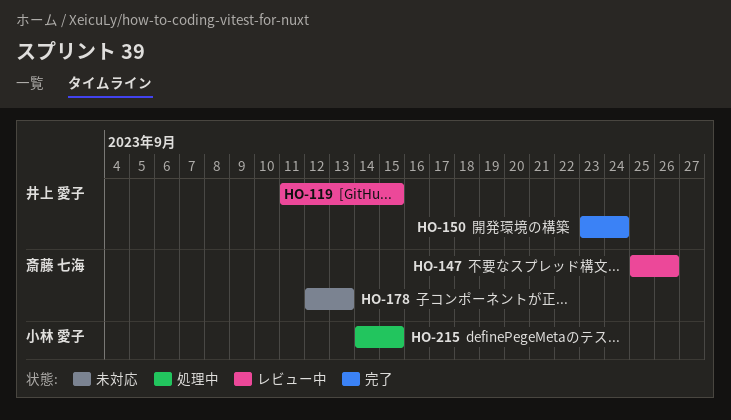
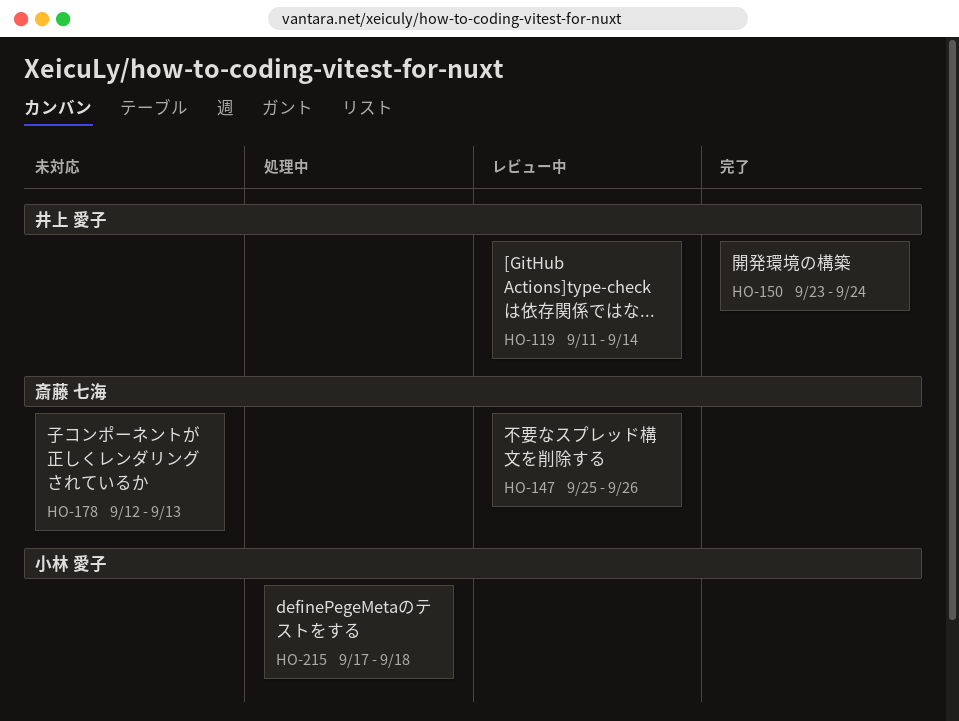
HO-119, due: Sep 15 -> Sep 14
HO-215, start: Sep 14 -> Sep 17
HO-215, due: Sep 15 -> Sep 18

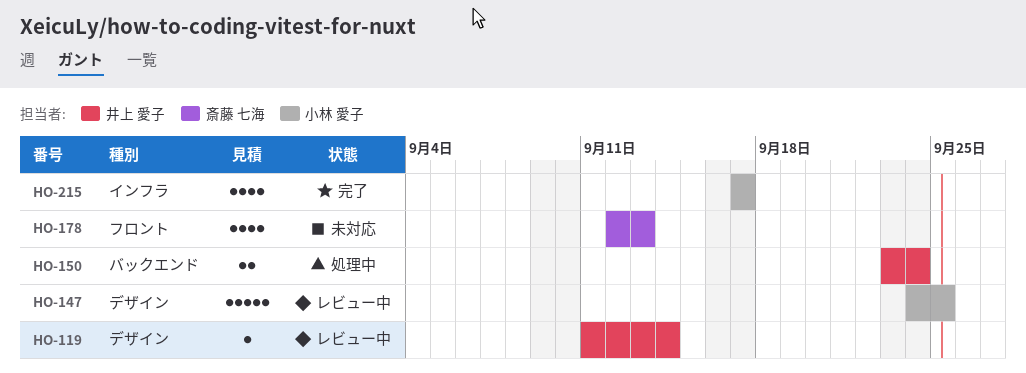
HO-147, owner: 斎藤 七海 -> 小林 愛子
HO-147, start: Sep 25 -> Sep 24
HO-147, due: Sep 26 -> Sep 25
HO-150, status: 完了 -> 処理中
HO-215, status: 処理中 -> 完了
HO-215, due: Sep 18 -> Sep 17

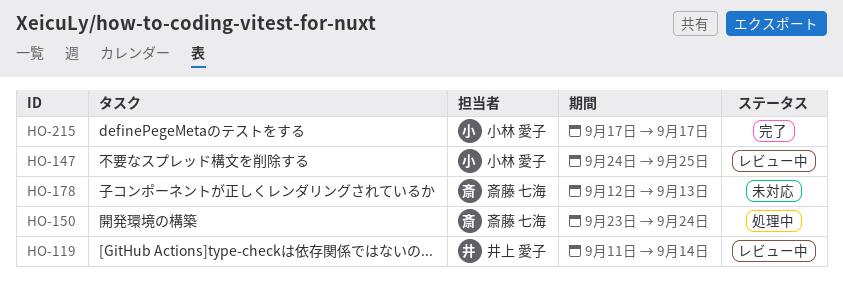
HO-150, owner: 井上 愛子 -> 斎藤 七海

